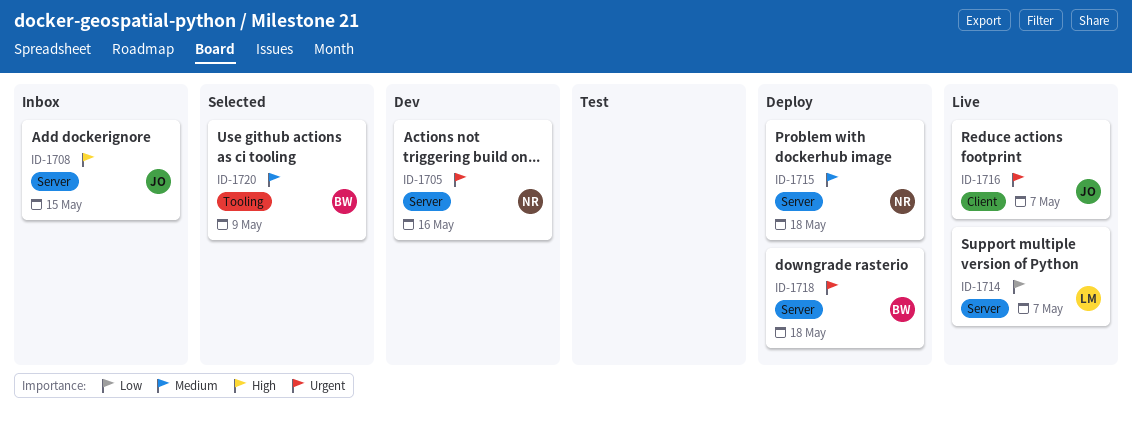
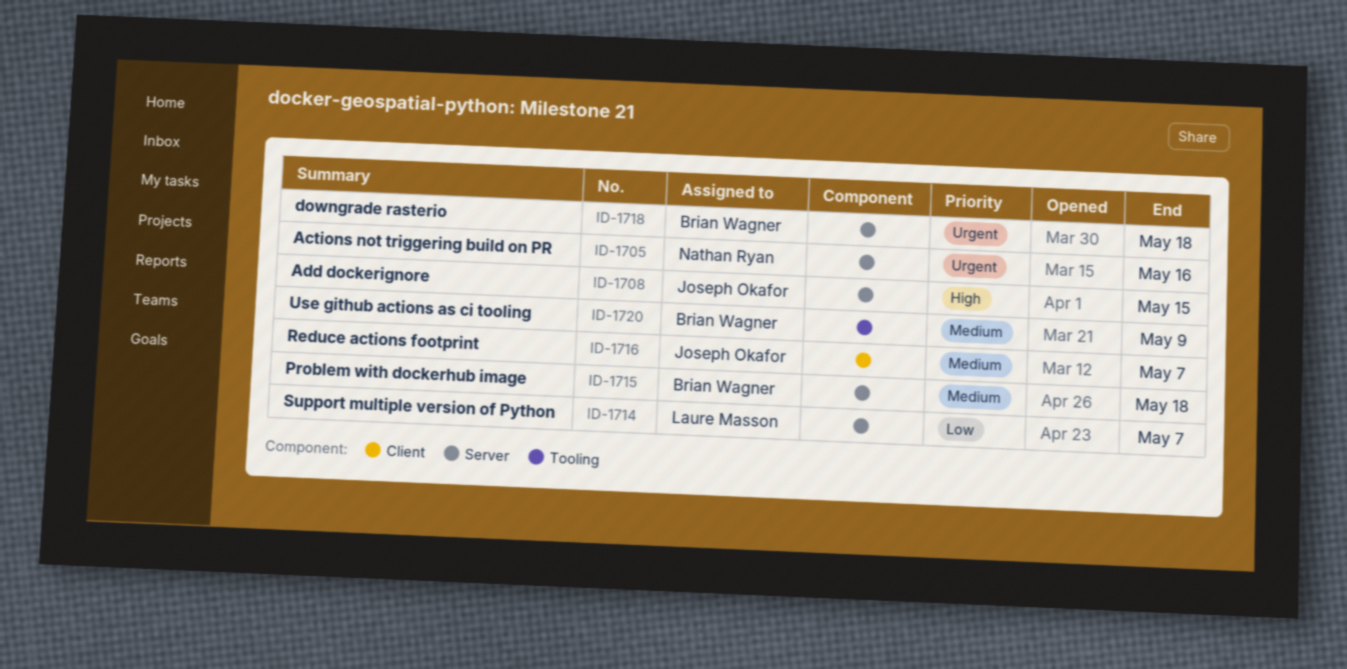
ID-1715, owner: Nathan Ryan -> Brian Wagner
ID-1716, priority: Urgent -> Medium

